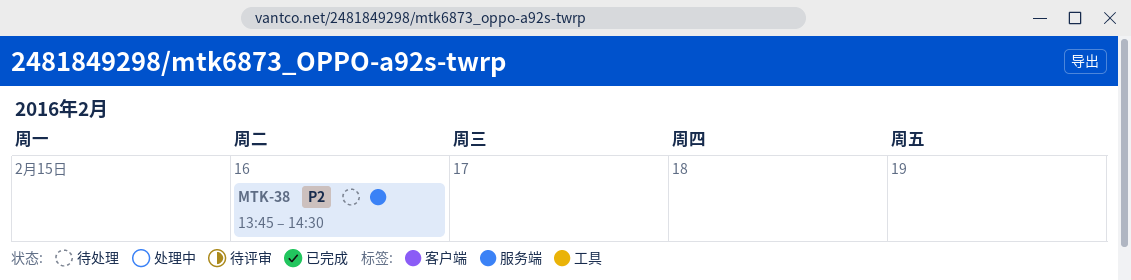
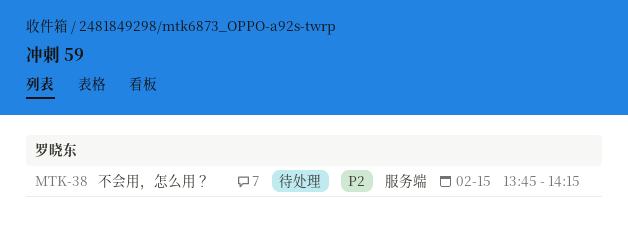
MTK-38, day: Feb 16 -> Feb 15
MTK-38, ends: 14:30 -> 14:15

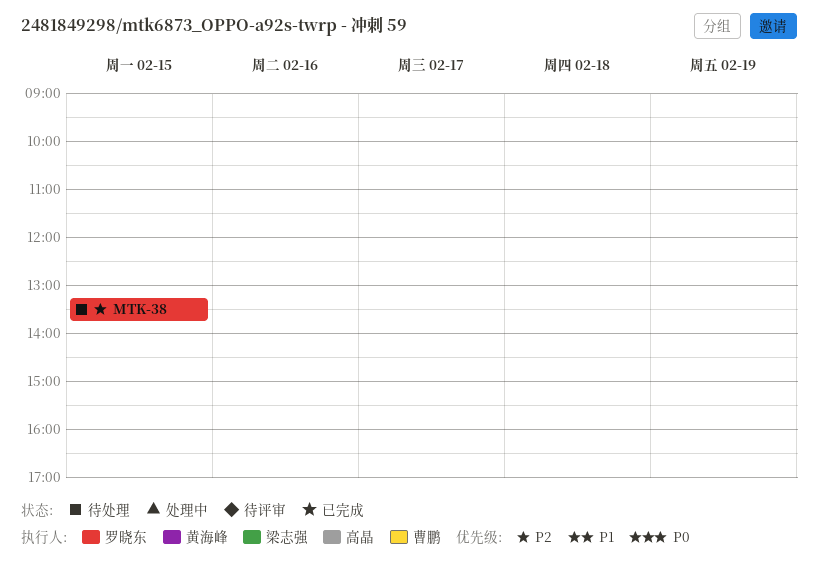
MTK-38, begins: 13:45 -> 13:15
MTK-38, ends: 14:15 -> 13:45

